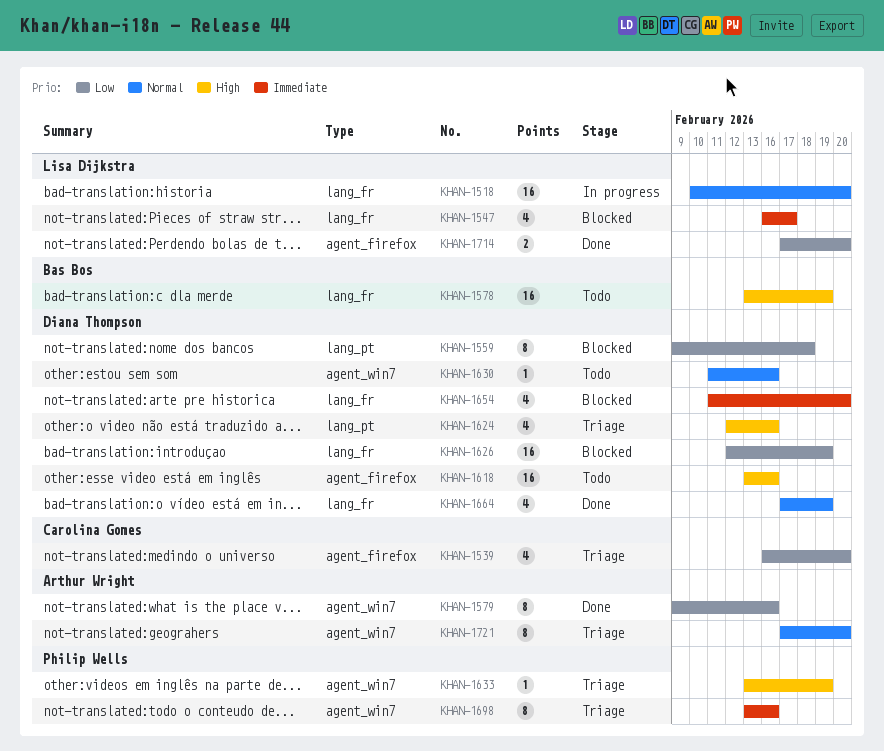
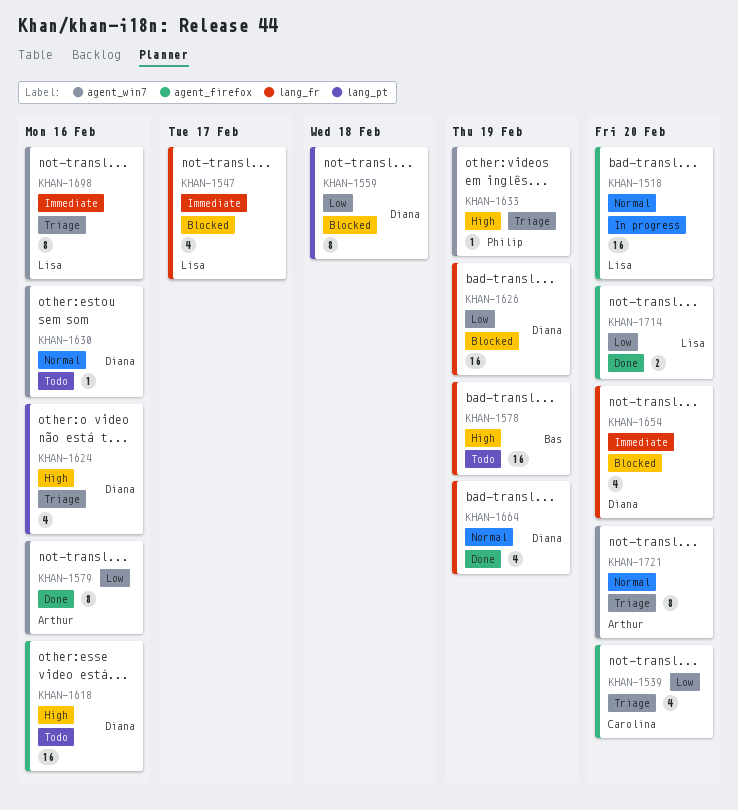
KHAN-1518, label: lang_fr -> agent_firefox
KHAN-1698, owner: Philip Wells -> Lisa Dijkstra

